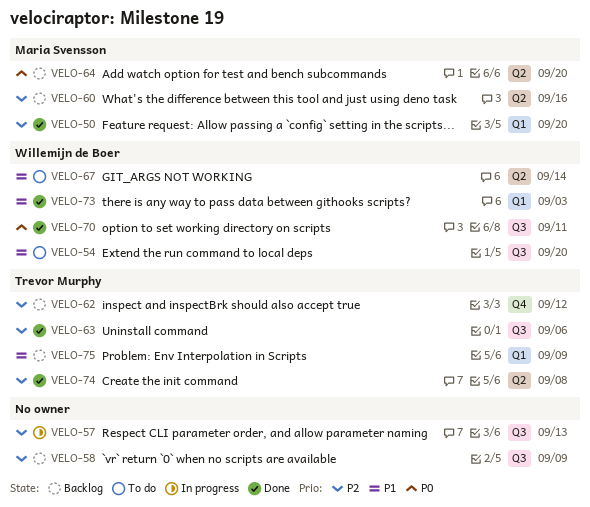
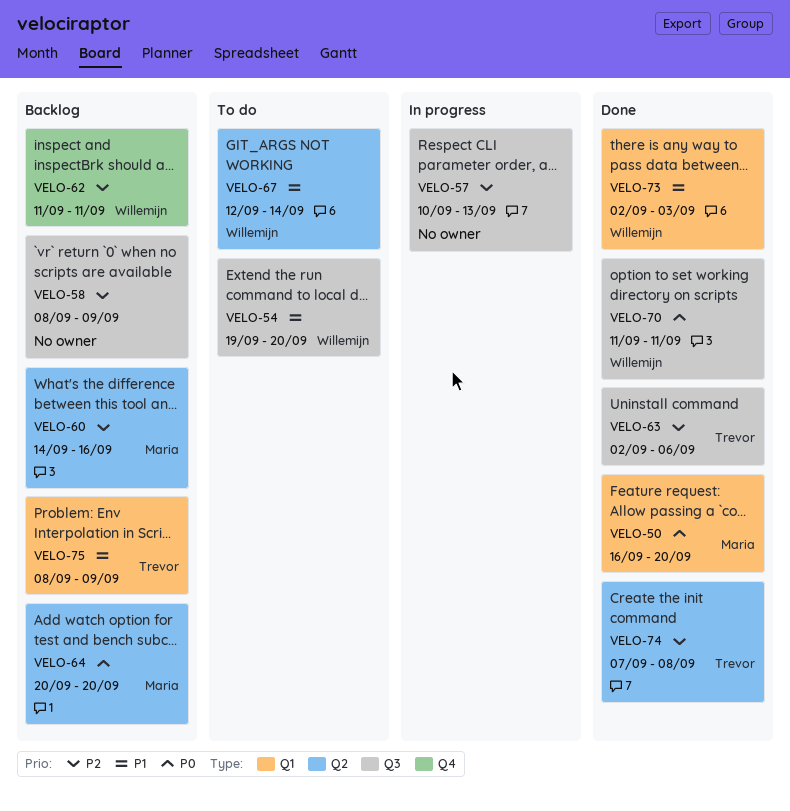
VELO-50, priority: P2 -> P0
VELO-62, owner: Trevor Murphy -> Willemijn de Boer
VELO-62, due: Sep 12 -> Sep 11

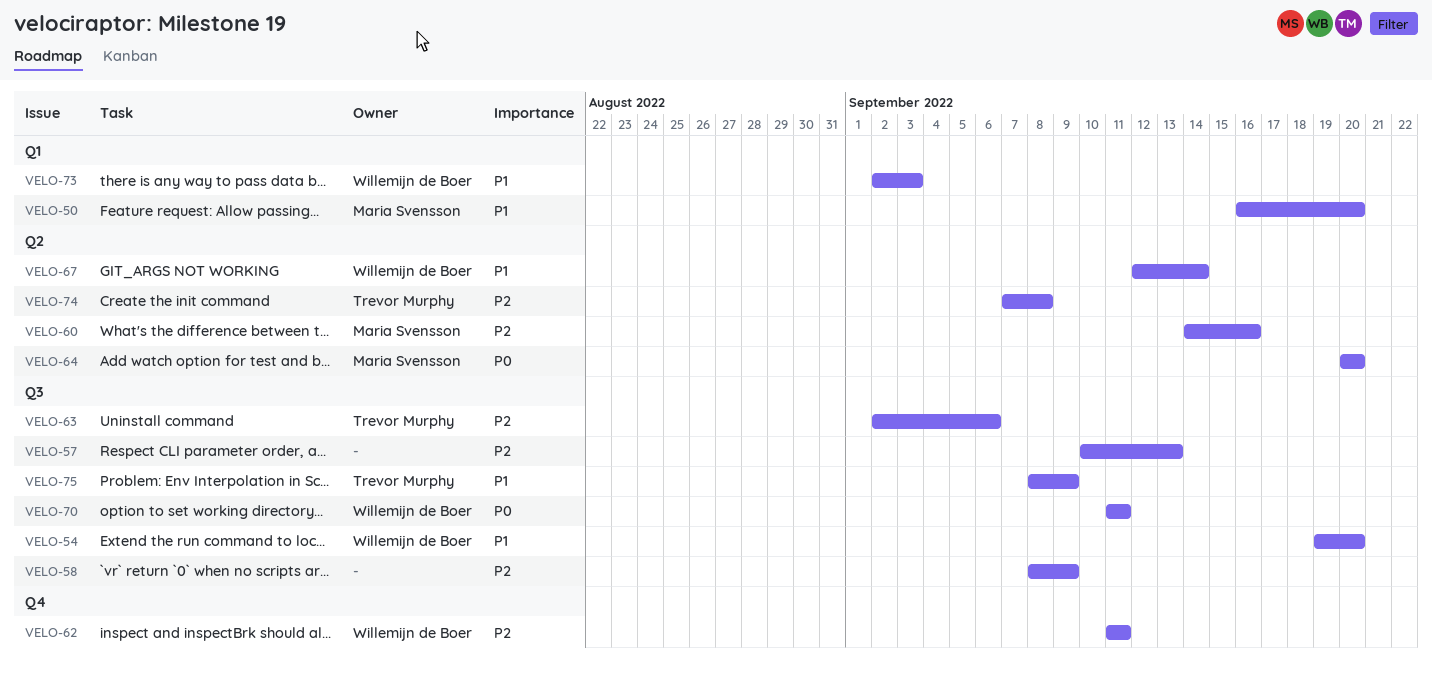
VELO-50, priority: P0 -> P1
VELO-75, label: Q1 -> Q3

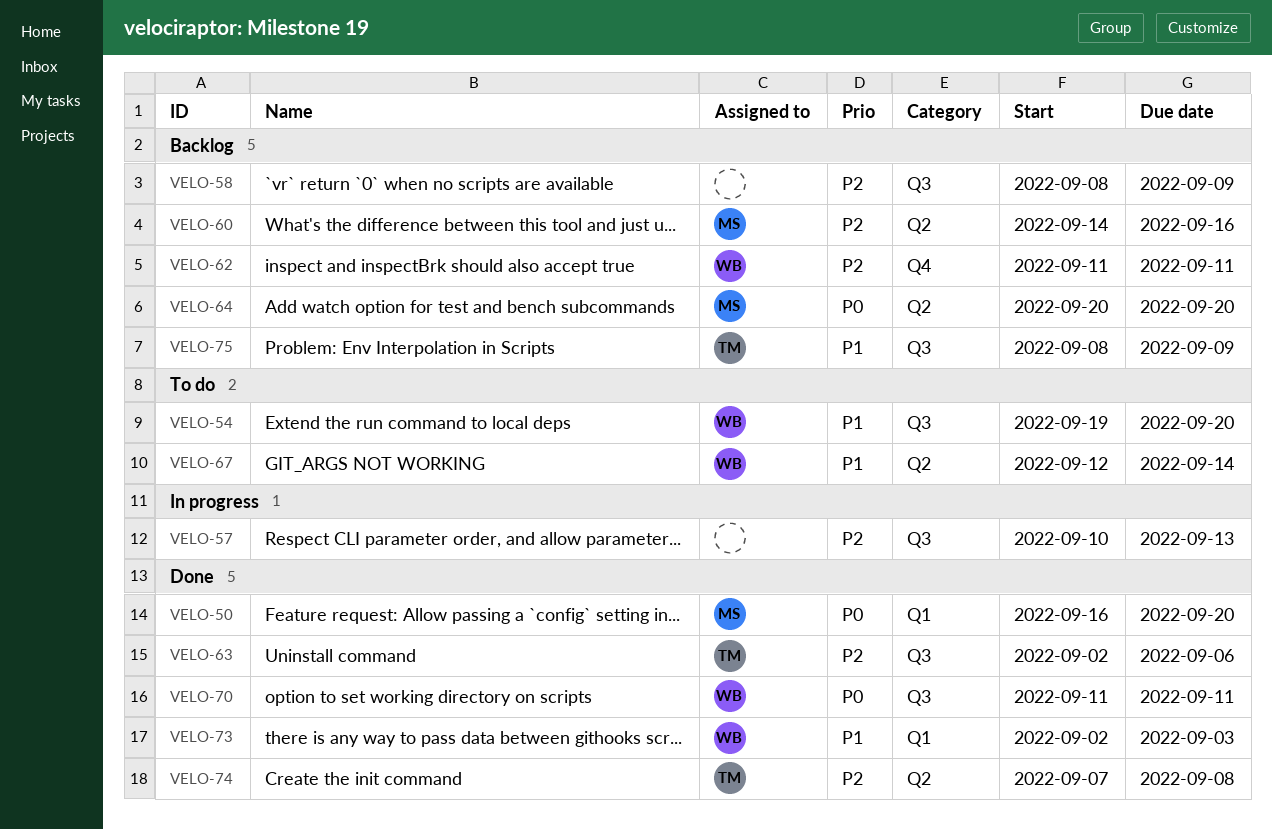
VELO-50, priority: P1 -> P0

